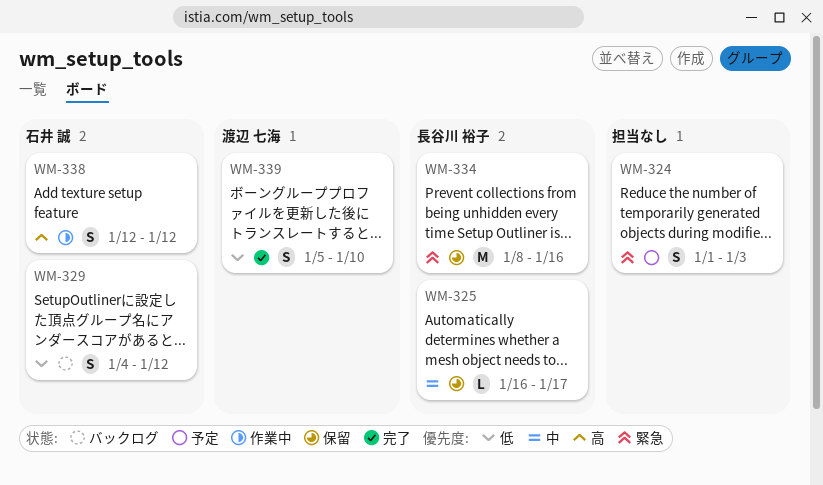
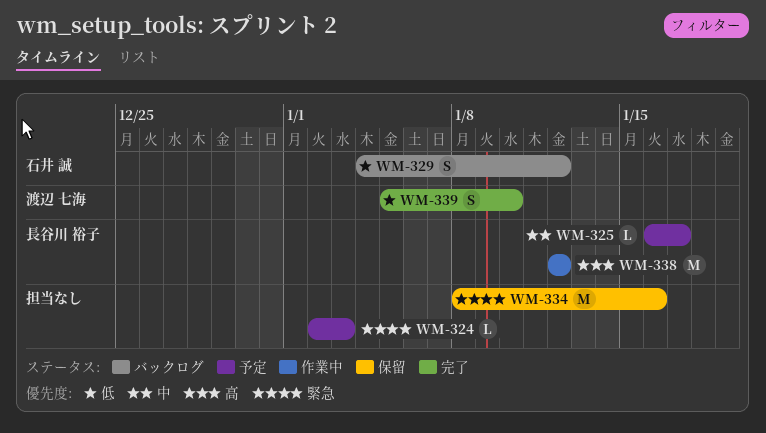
WM-324, estimate: S -> L
WM-324, start: Jan 1 -> Jan 2
WM-325, status: 保留 -> 予定
WM-334, owner: 長谷川 裕子 -> none
WM-338, owner: 石井 誠 -> 長谷川 裕子
WM-338, estimate: S -> M

